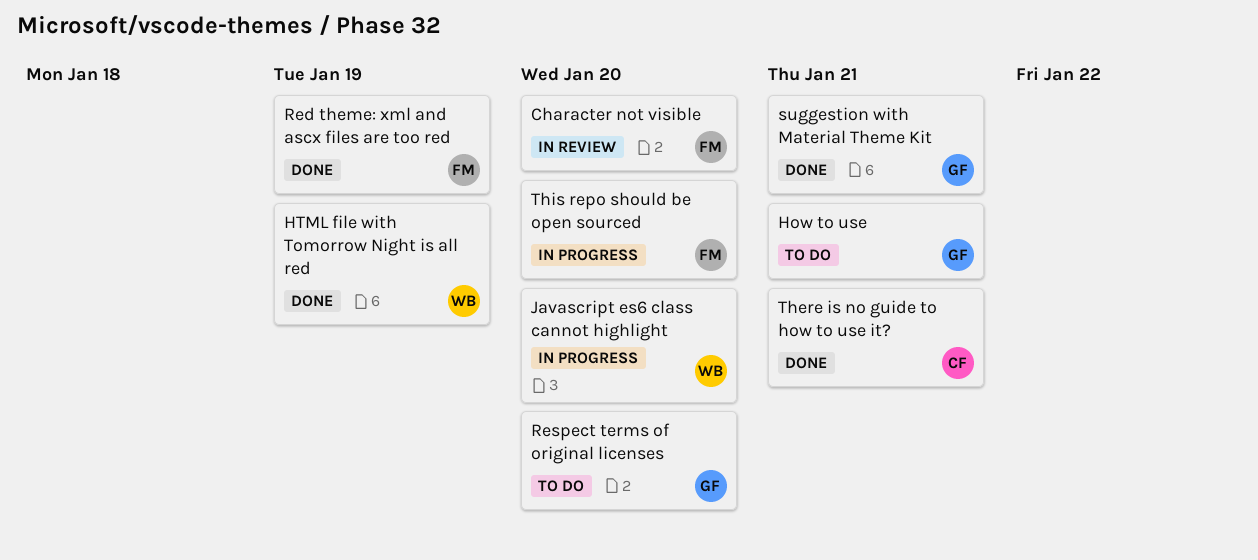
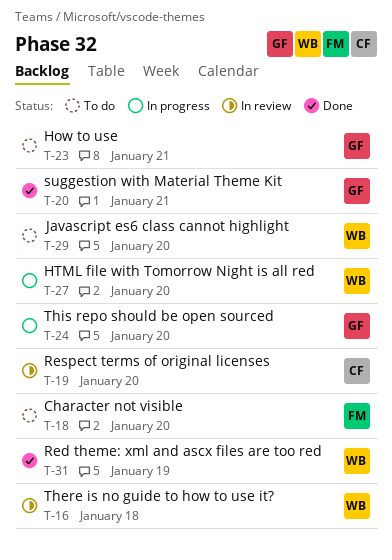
Character not visible, status: In review -> To do
HTML file with Tomorrow Night is all red, status: Done -> In progress
HTML file with Tomorrow Night is all red, due: Jan 19 -> Jan 20
Javascript es6 class cannot highlight, status: In progress -> To do
Red theme: xml and ascx files are too red, owner: FM -> WB
Respect terms of original licenses, status: To do -> In review
Respect terms of original licenses, owner: GF -> CF
There is no guide to how to use it?, status: Done -> In review
There is no guide to how to use it?, owner: CF -> WB
There is no guide to how to use it?, due: Jan 21 -> Jan 18
This repo should be open sourced, owner: FM -> GF

